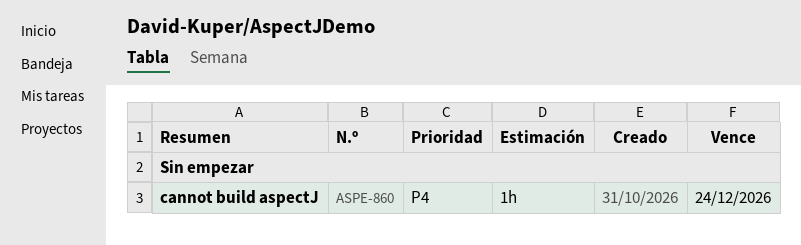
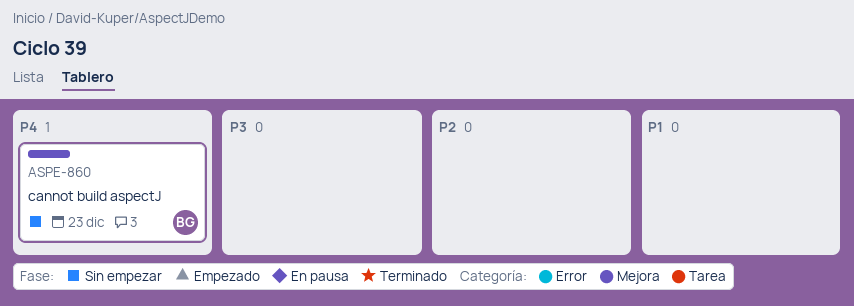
ASPE-860, due: Dec 24 -> Dec 23

